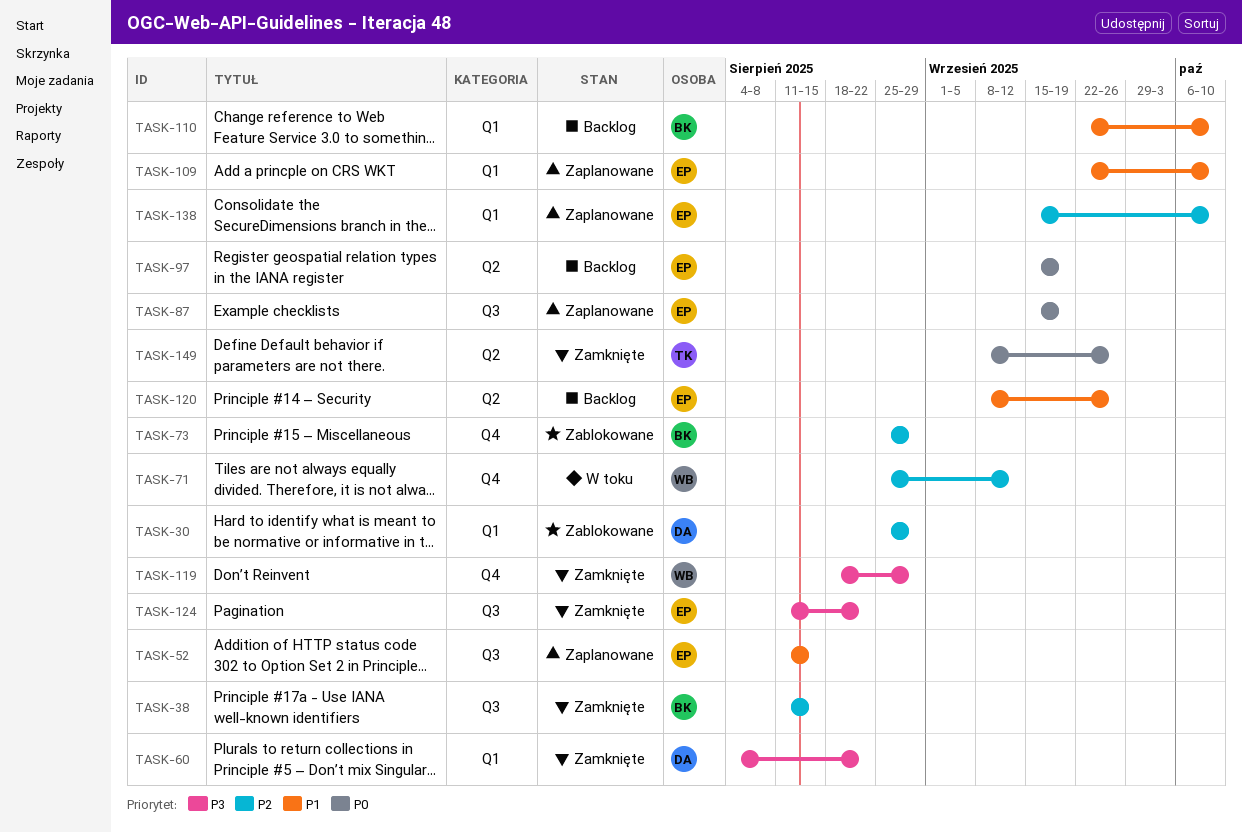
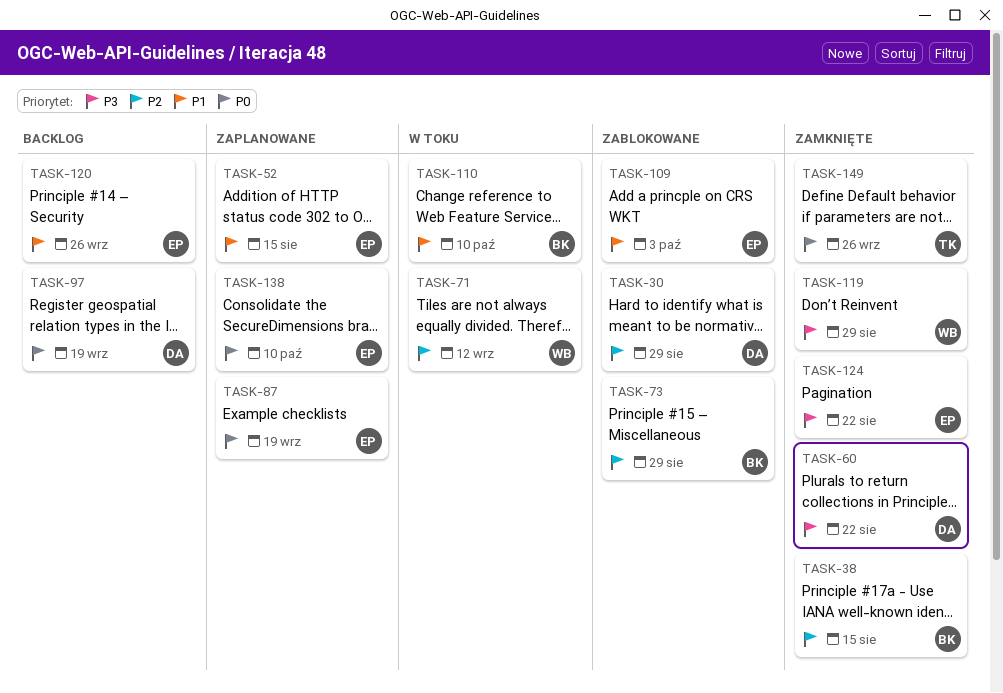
TASK-97, owner: EP -> DA
TASK-109, status: Zaplanowane -> Zablokowane
TASK-109, due: Oct 10 -> Oct 3
TASK-110, status: Backlog -> W toku
TASK-138, priority: P2 -> P0

